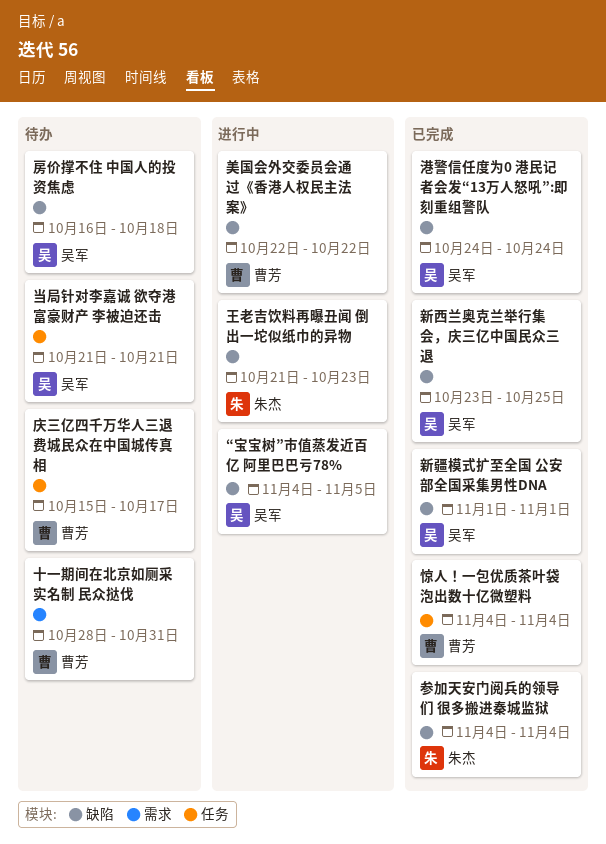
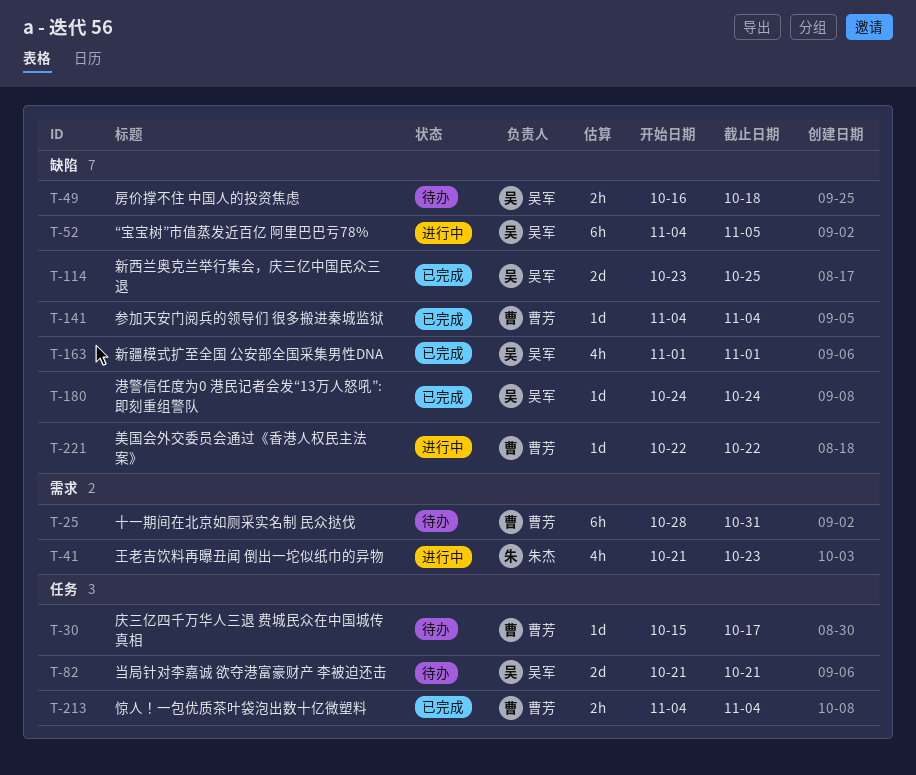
参加天安门阅兵的领导们 很多搬进秦城监狱, owner: 朱杰 -> 曹芳
王老吉饮料再曝丑闻 倒出一坨似纸巾的异物, label: 缺陷 -> 需求

